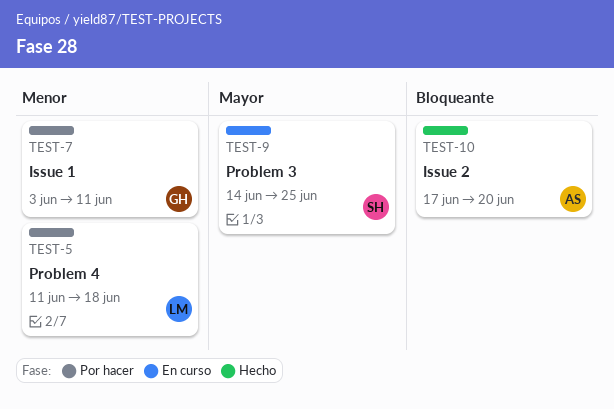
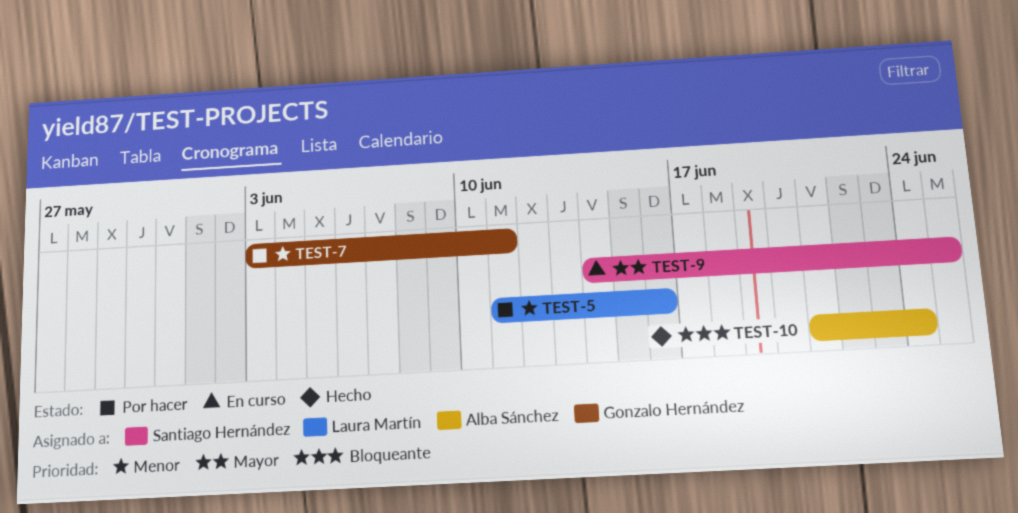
TEST-5, due: Jun 18 -> Jun 16
TEST-10, start: Jun 17 -> Jun 21
TEST-10, due: Jun 20 -> Jun 24

